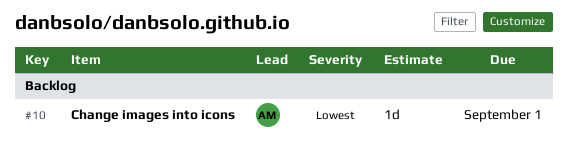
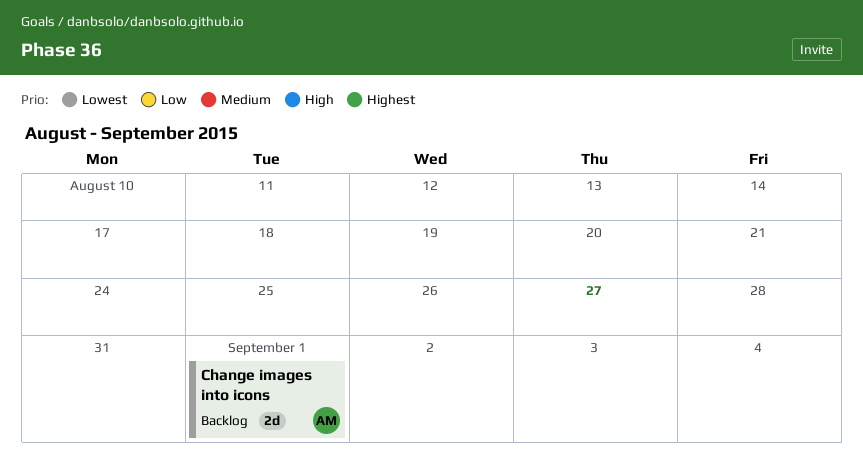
Change images into icons, estimate: 1d -> 2d

